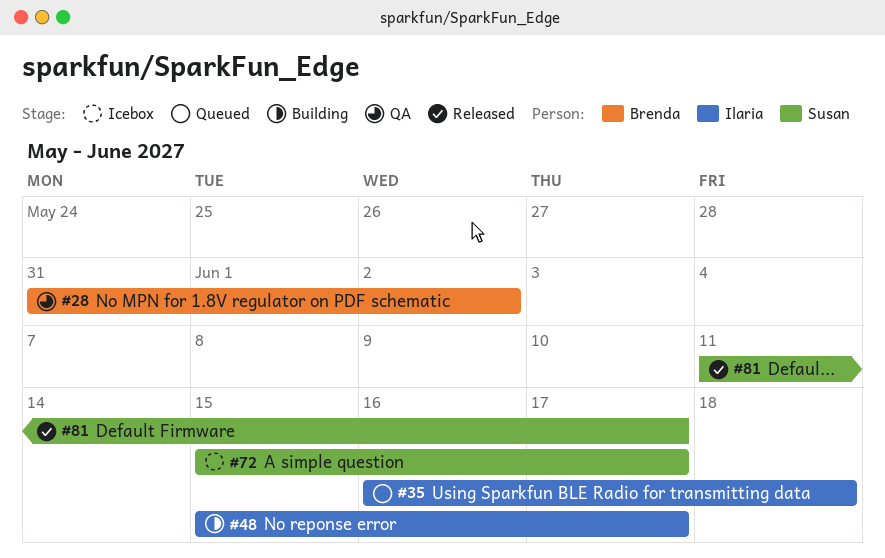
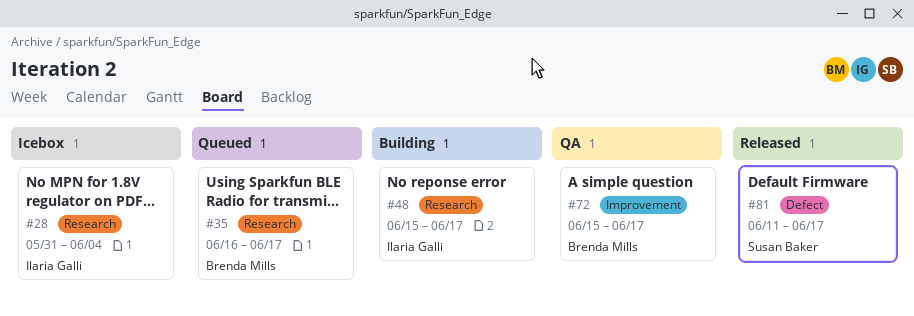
#28, status: QA -> Icebox
#28, owner: Brenda Mills -> Ilaria Galli
#28, due: Jun 2 -> Jun 4
#35, owner: Ilaria Galli -> Brenda Mills
#35, due: Jun 18 -> Jun 17
#72, status: Icebox -> QA
#72, owner: Susan Baker -> Brenda Mills

